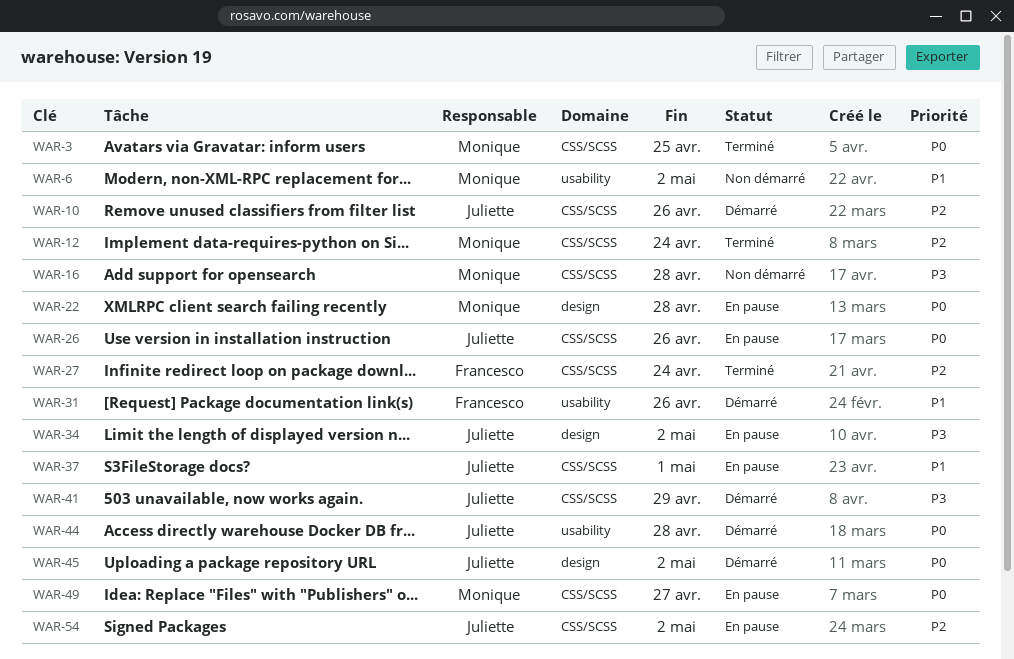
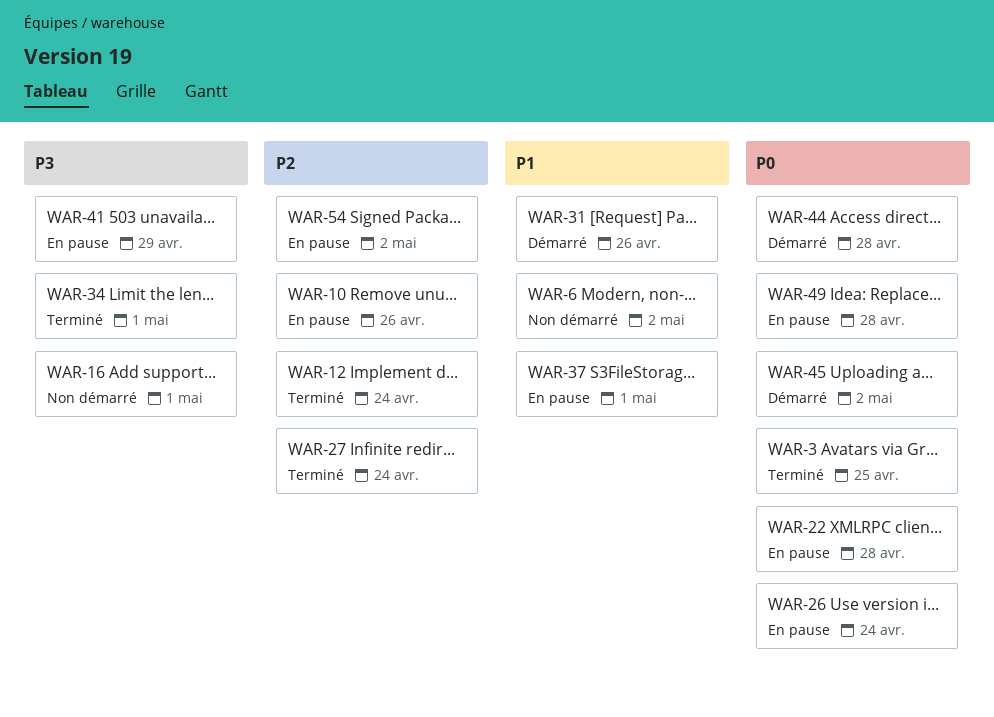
WAR-10, status: Démarré -> En pause
WAR-16, due: Apr 28 -> May 1
WAR-26, due: Apr 26 -> Apr 24
WAR-34, status: En pause -> Terminé
WAR-34, due: May 2 -> May 1
WAR-41, status: Démarré -> En pause
WAR-49, due: Apr 27 -> Apr 28

